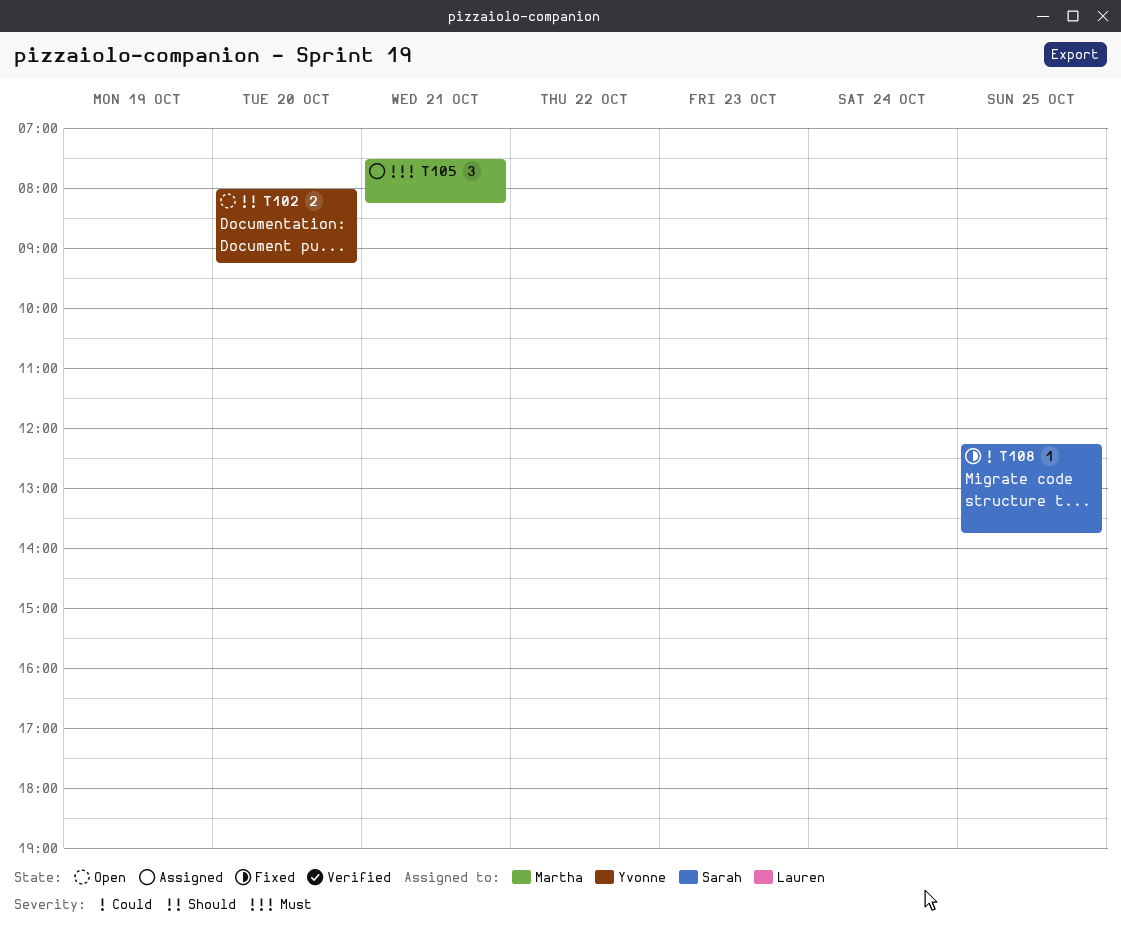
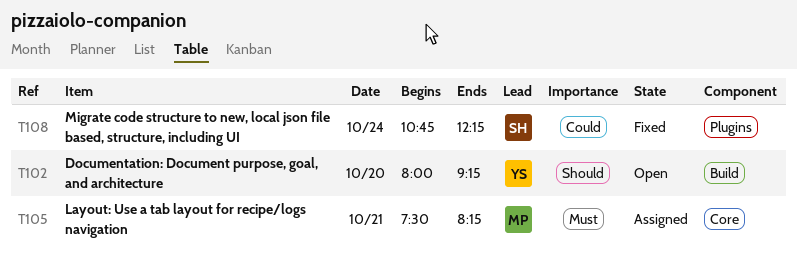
T108, day: Oct 25 -> Oct 24
T108, begins: 12:15 -> 10:45
T108, ends: 13:45 -> 12:15

